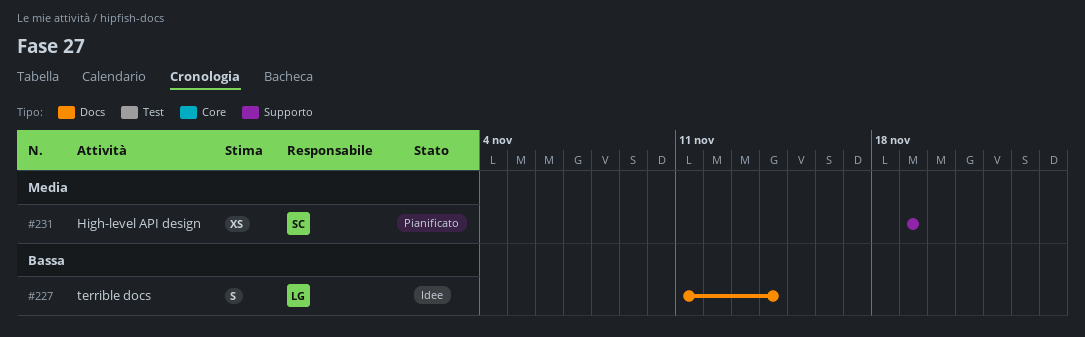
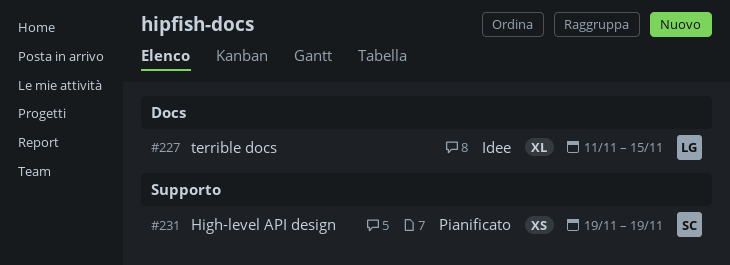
#227, estimate: S -> XL
#227, due: Nov 14 -> Nov 15

